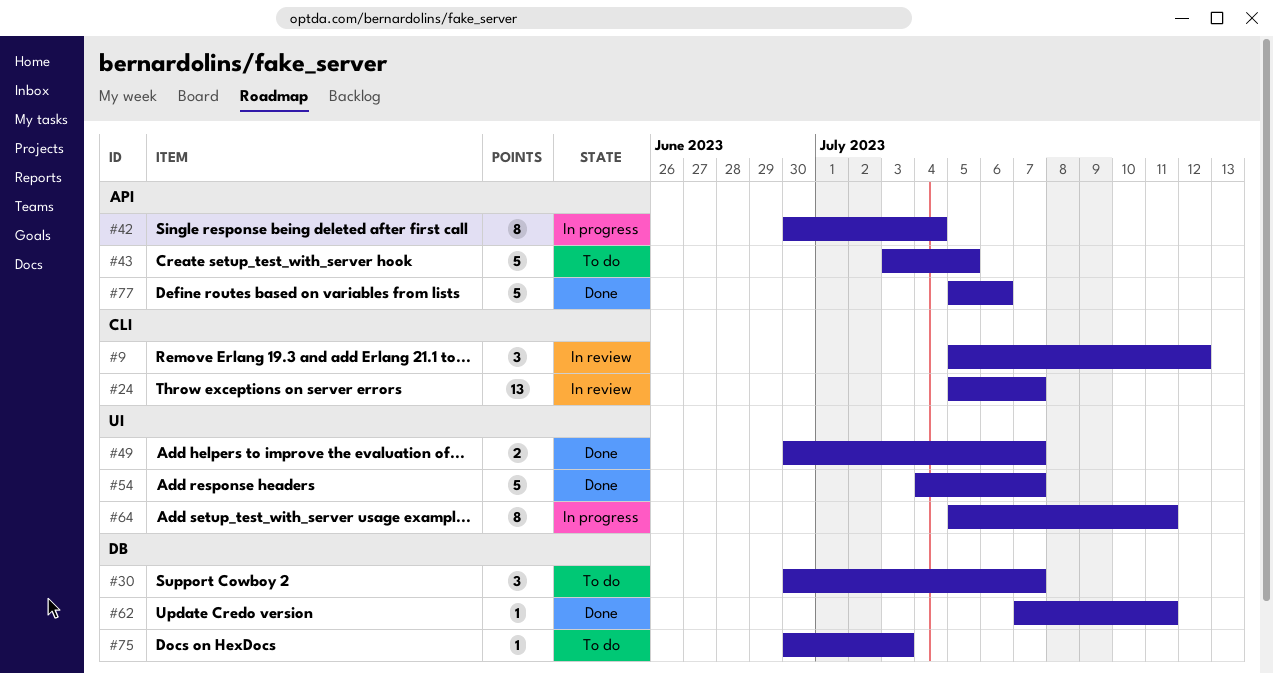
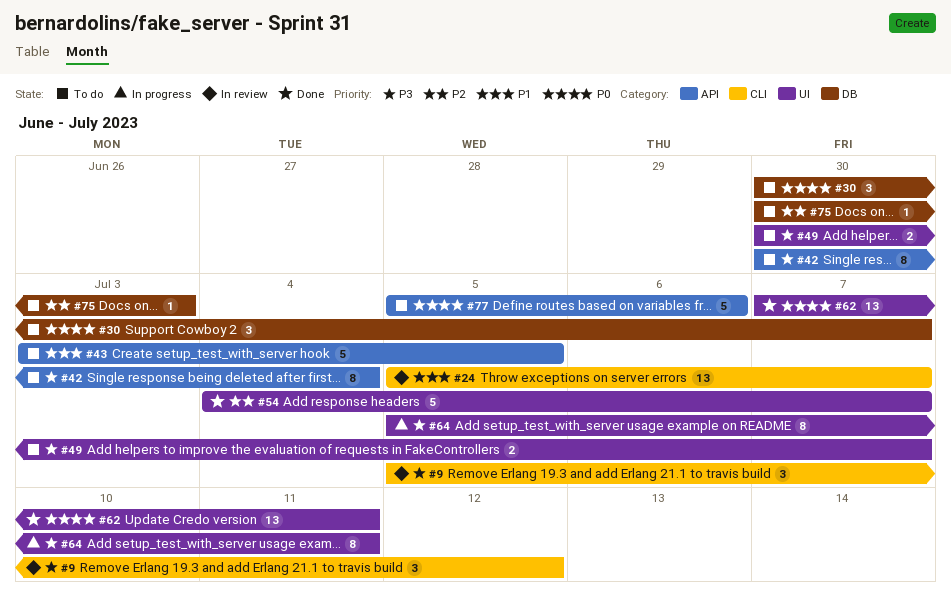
#42, status: In progress -> To do
#49, status: Done -> To do
#62, label: DB -> UI
#62, estimate: 1 -> 13
#77, status: Done -> To do

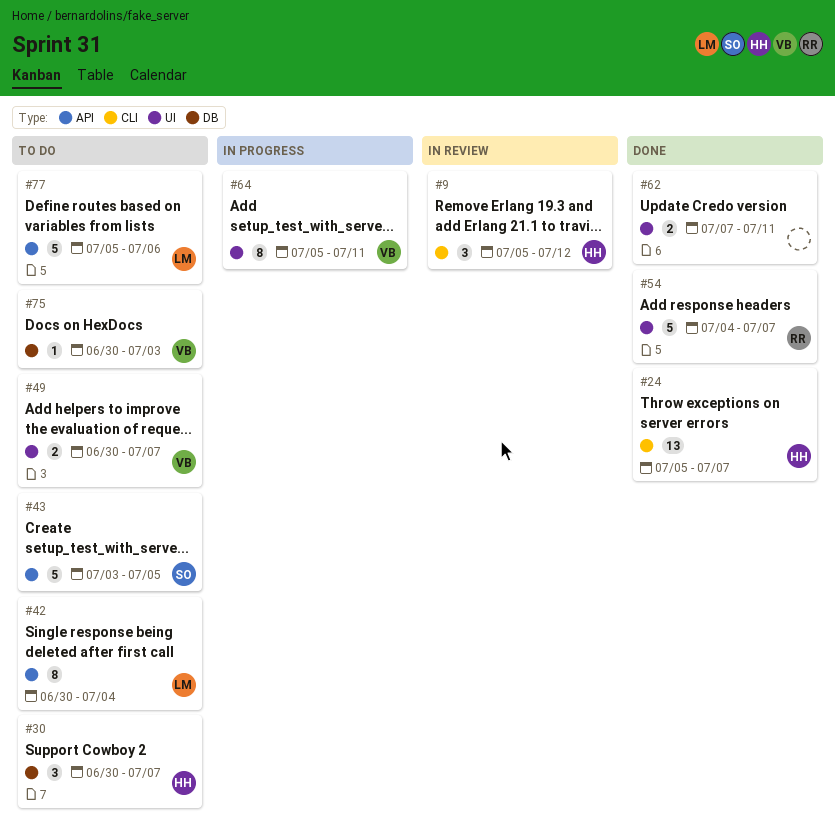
#24, status: In review -> Done
#62, estimate: 13 -> 2

